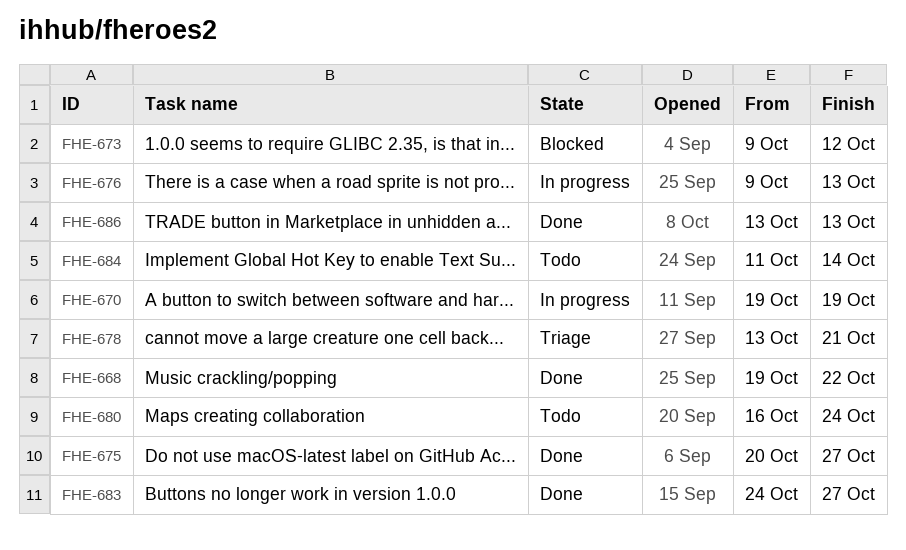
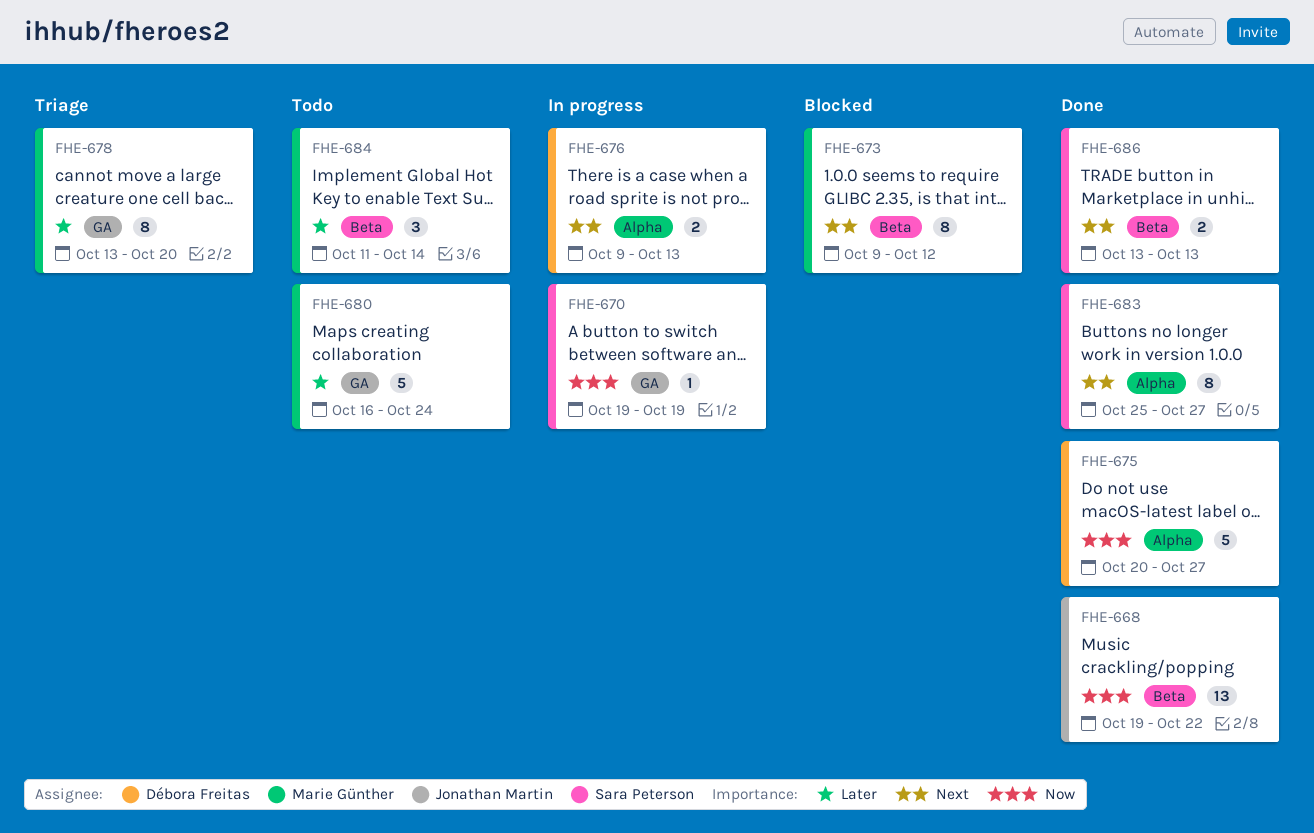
FHE-678, due: Oct 21 -> Oct 20
FHE-683, start: Oct 24 -> Oct 25

